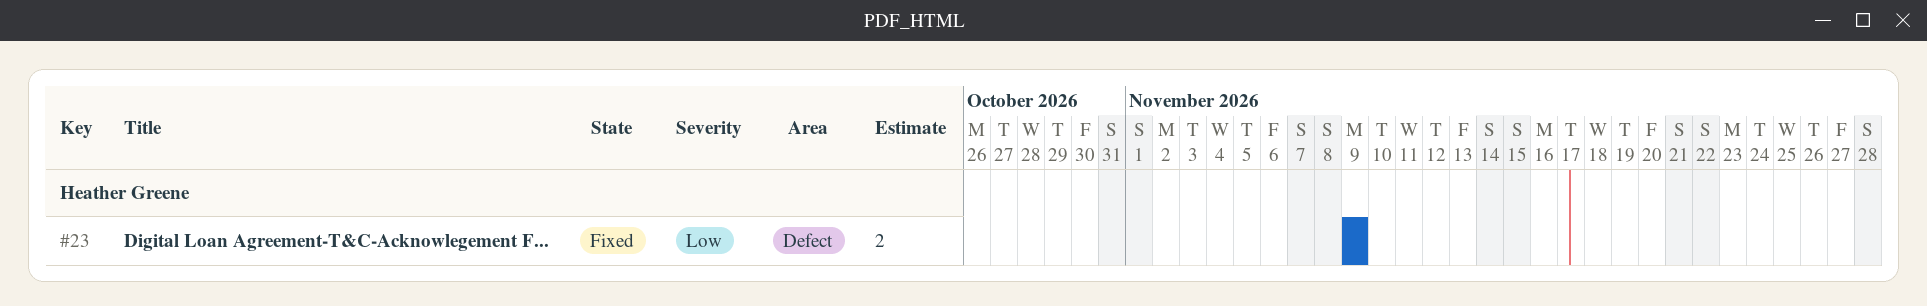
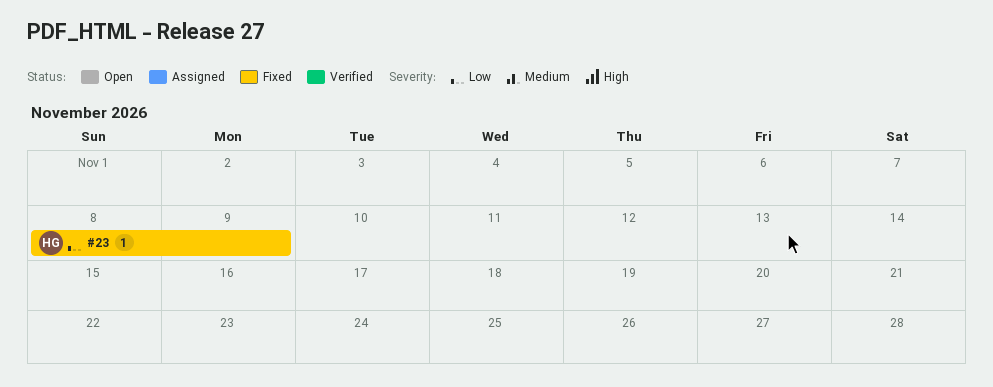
#23, estimate: 2 -> 1
#23, start: Nov 9 -> Nov 8

